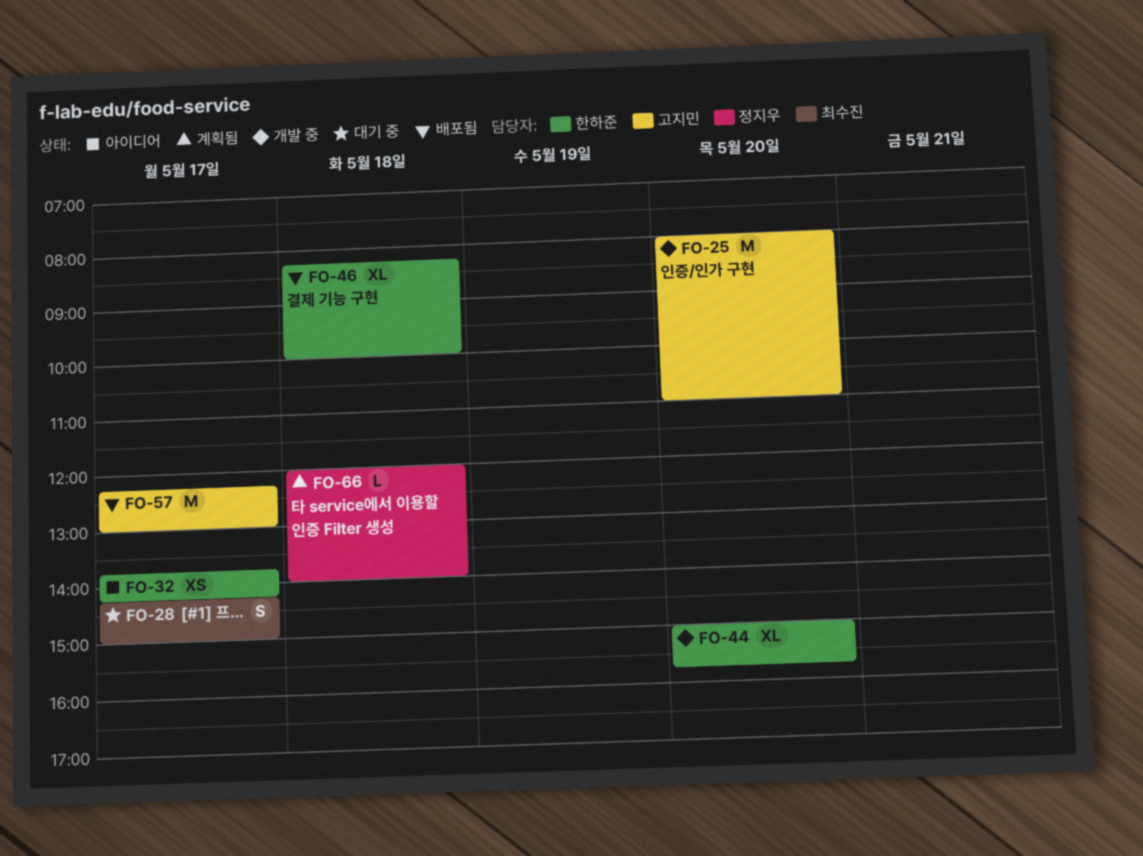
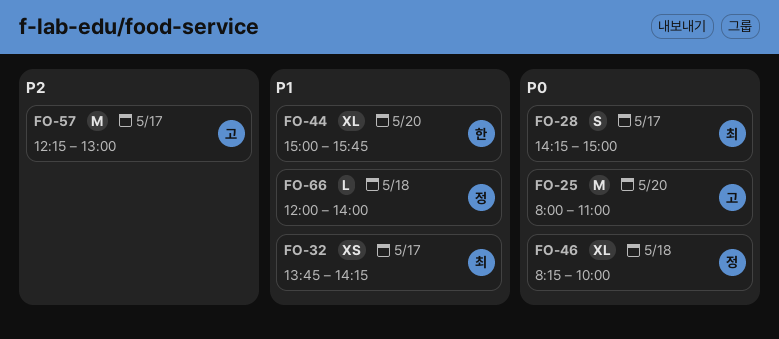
FO-32, owner: 한하준 -> 최수진
FO-46, owner: 한하준 -> 정지우

